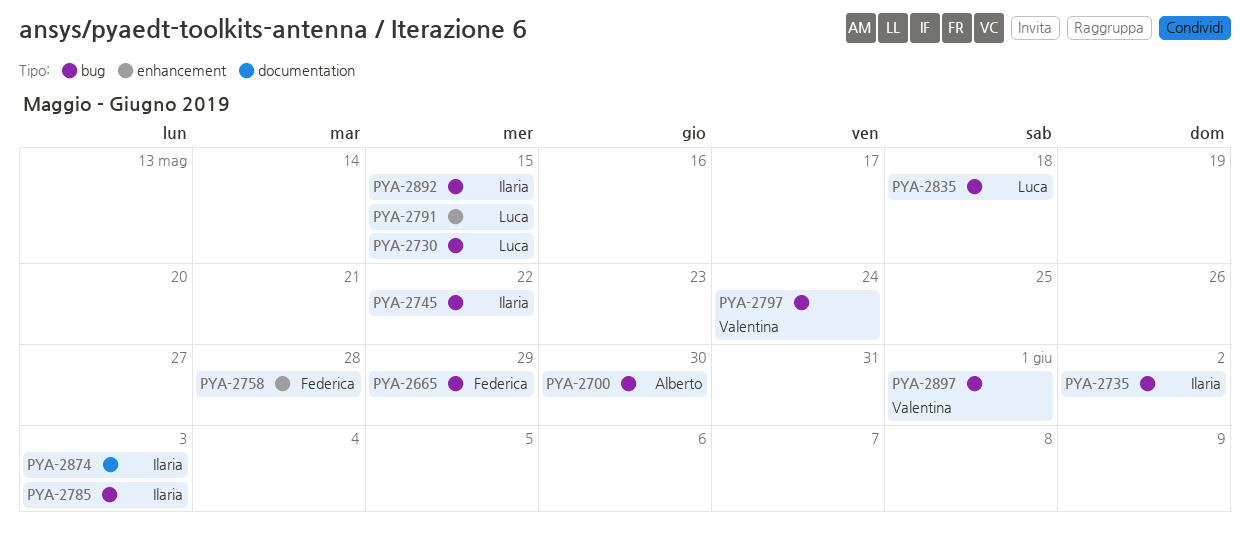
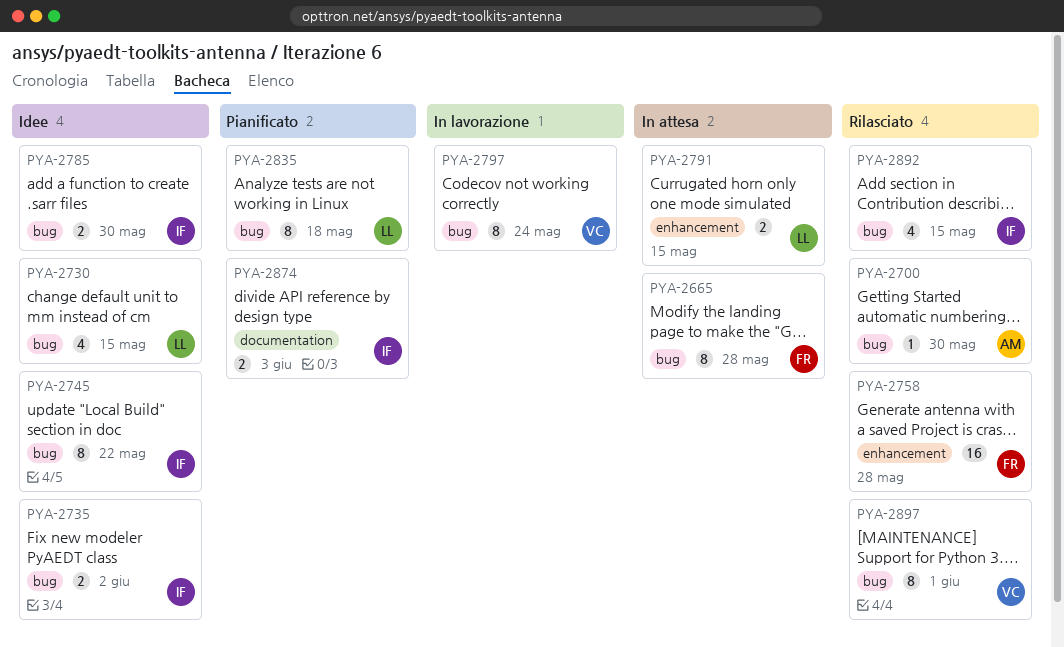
PYA-2665, due: May 29 -> May 28
PYA-2785, due: Jun 3 -> May 30

